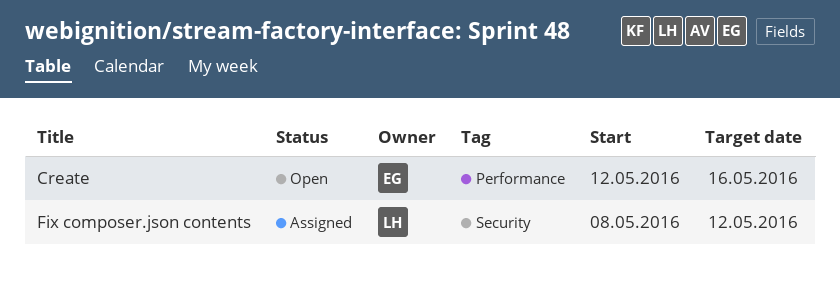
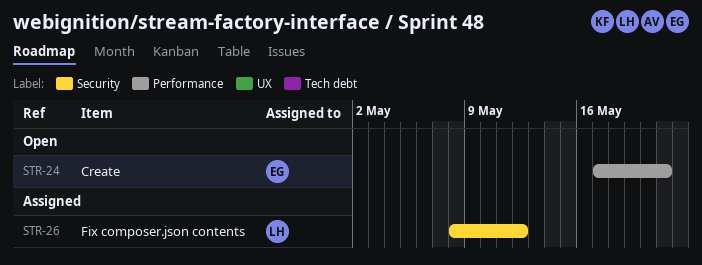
Create, start: May 12 -> May 17
Create, due: May 16 -> May 21

